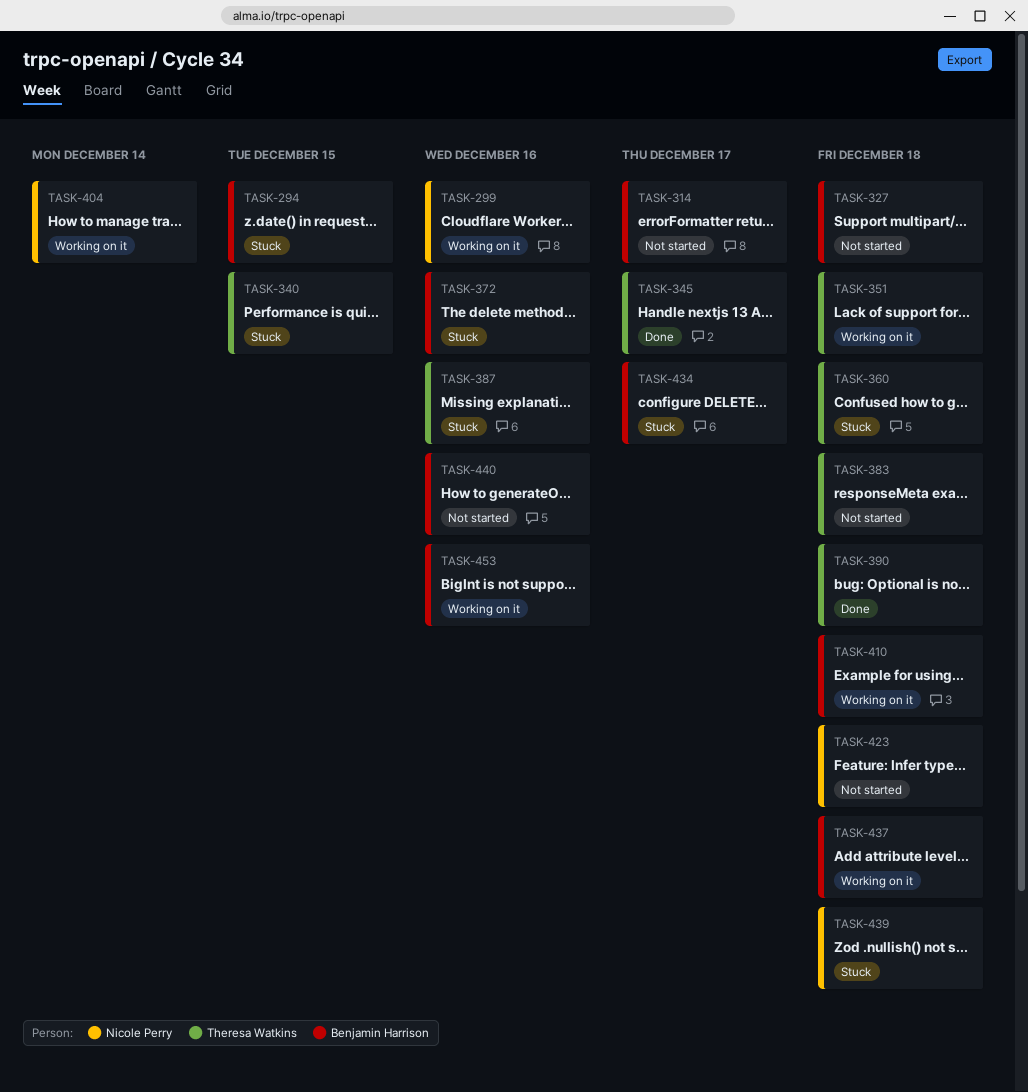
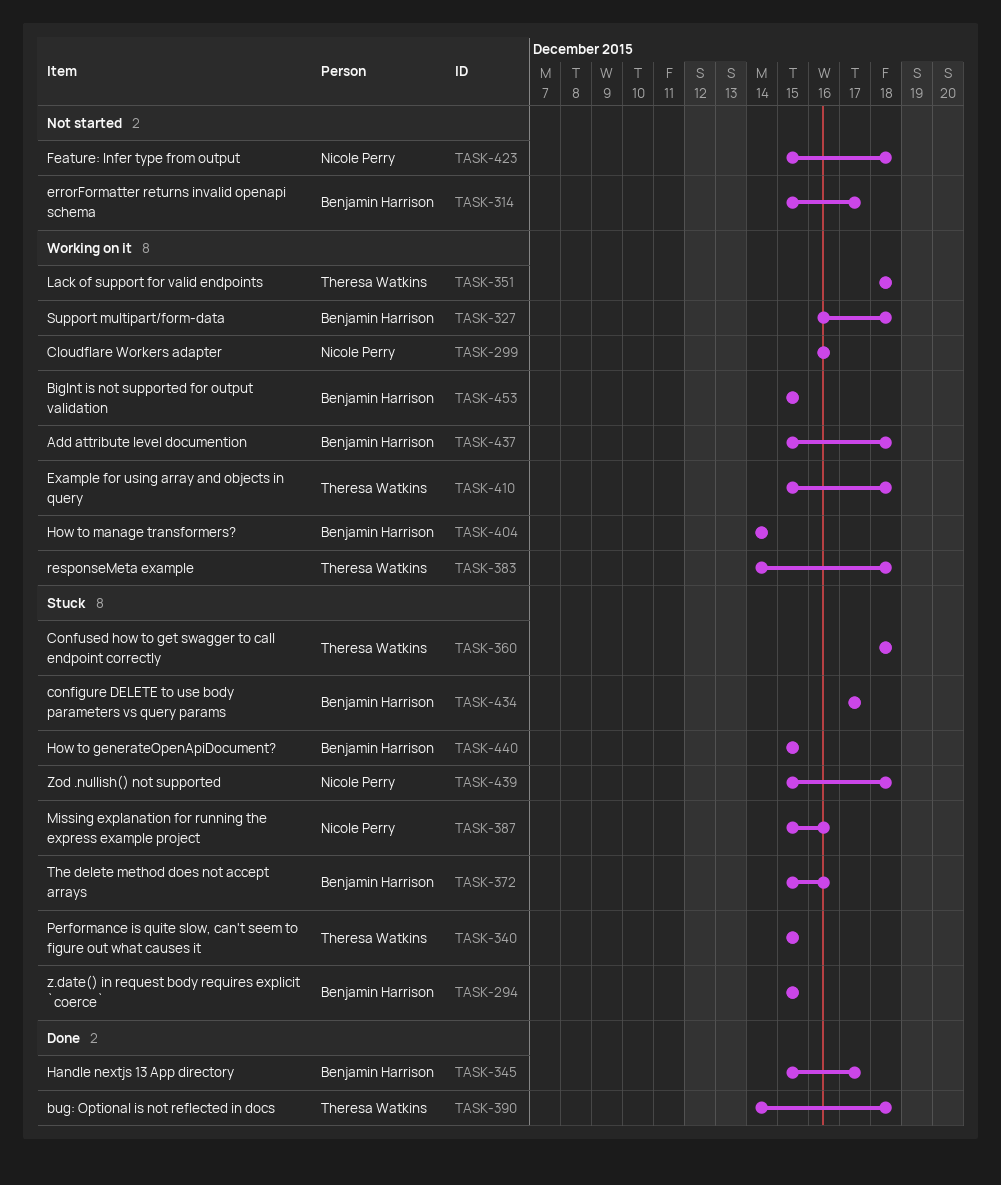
TASK-327, status: Not started -> Working on it
TASK-345, owner: Theresa Watkins -> Benjamin Harrison
TASK-383, status: Not started -> Working on it
TASK-387, owner: Theresa Watkins -> Nicole Perry
TASK-404, owner: Nicole Perry -> Benjamin Harrison
TASK-410, owner: Benjamin Harrison -> Theresa Watkins
TASK-440, status: Not started -> Stuck
TASK-440, due: Dec 16 -> Dec 15
TASK-453, due: Dec 16 -> Dec 15

